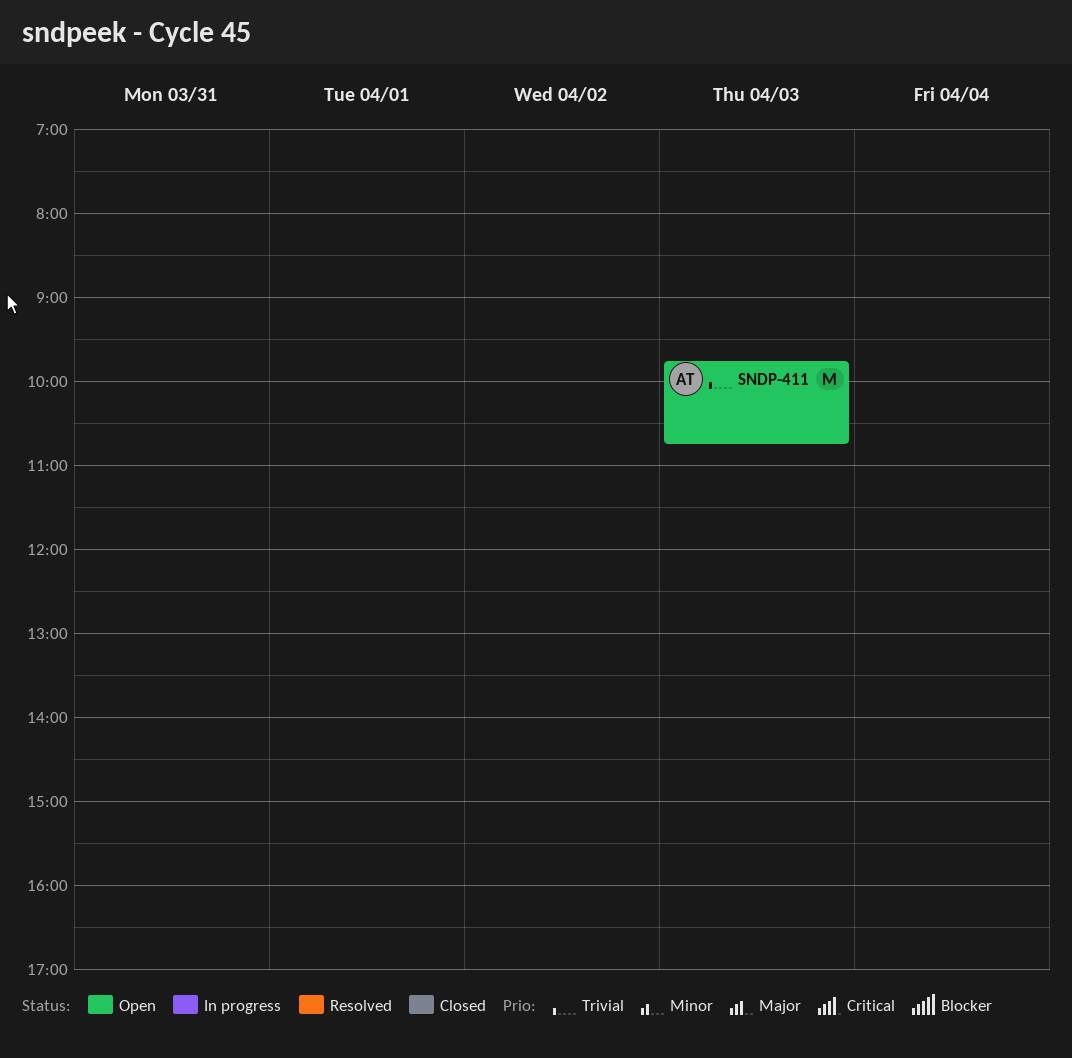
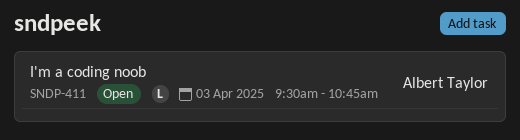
SNDP-411, estimate: M -> L
SNDP-411, begins: 09:45 -> 09:30

